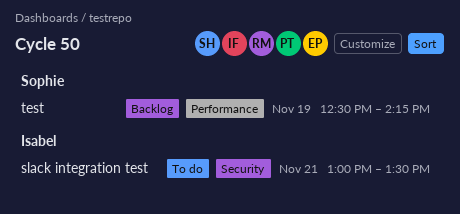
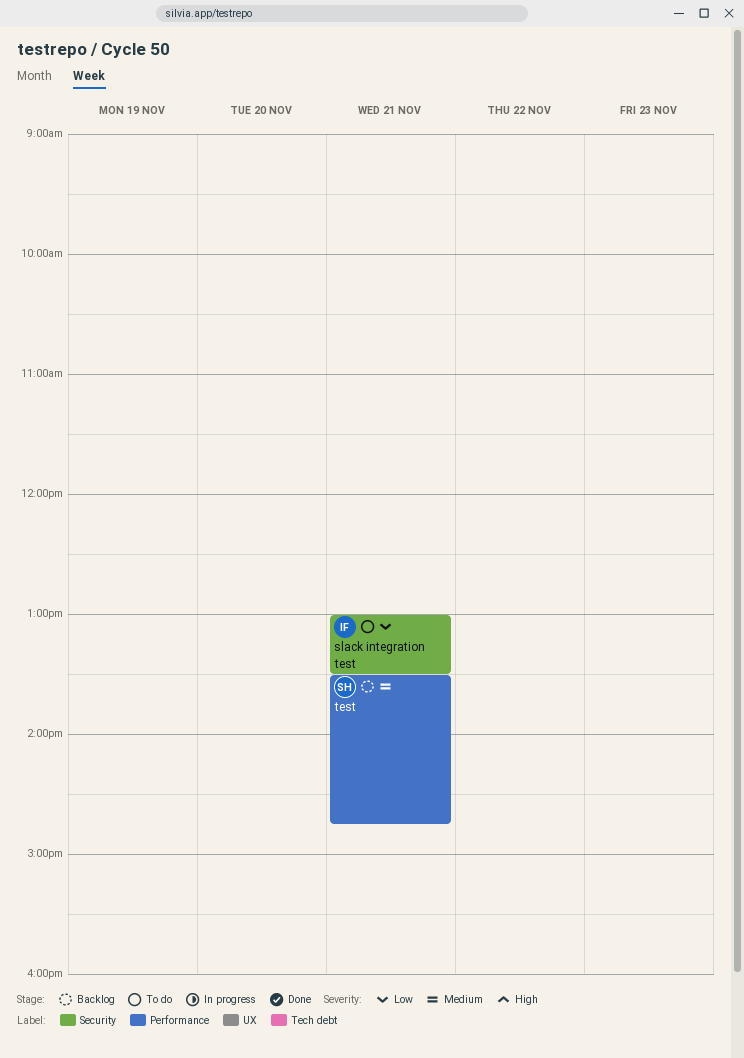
test, day: Nov 19 -> Nov 21
test, begins: 12:30 -> 13:30
test, ends: 14:15 -> 14:45

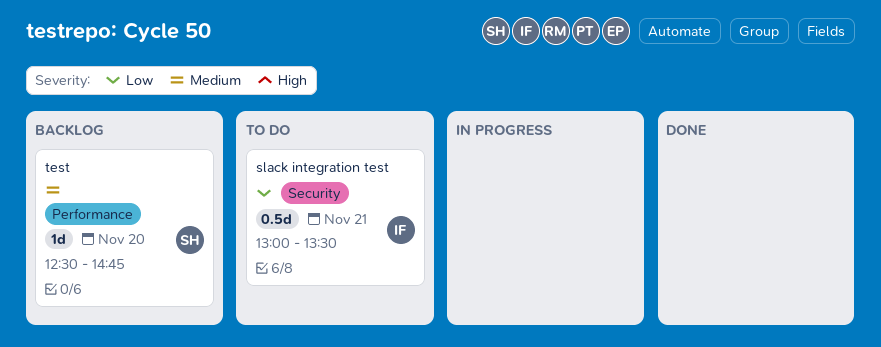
test, day: Nov 21 -> Nov 20
test, begins: 13:30 -> 12:30

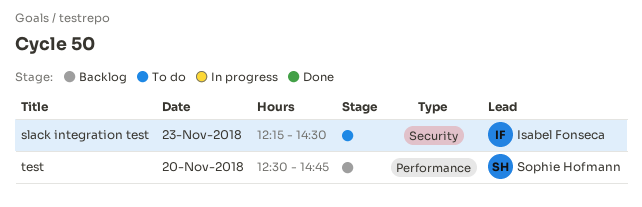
slack integration test, day: Nov 21 -> Nov 23
slack integration test, begins: 13:00 -> 12:15
slack integration test, ends: 13:30 -> 14:30

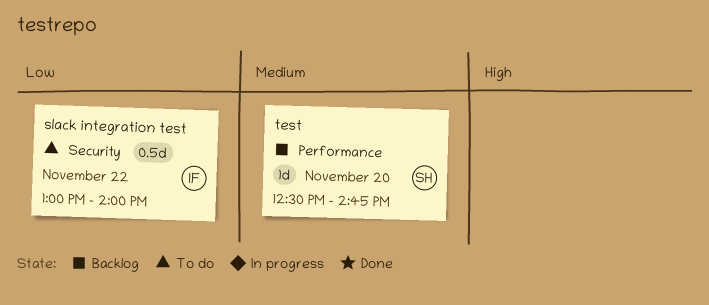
slack integration test, day: Nov 23 -> Nov 22
slack integration test, begins: 12:15 -> 13:00
slack integration test, ends: 14:30 -> 14:00

